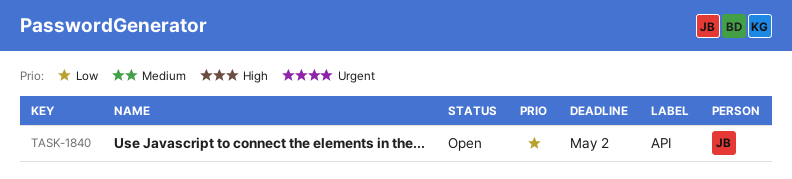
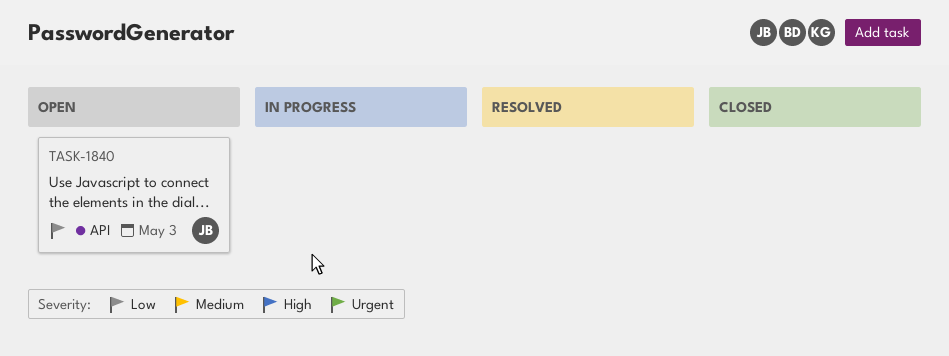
TASK-1840, due: May 2 -> May 3

